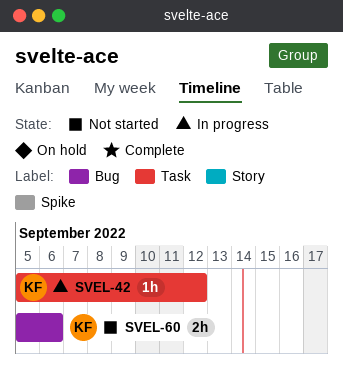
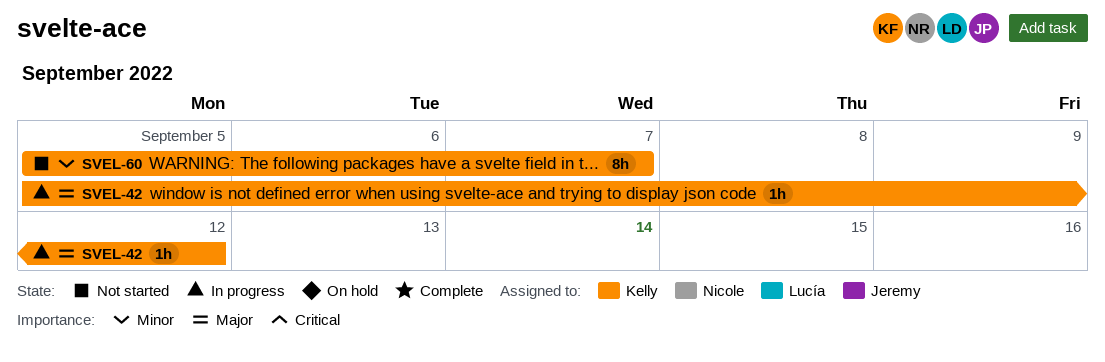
SVEL-60, estimate: 2h -> 8h
SVEL-60, due: Sep 6 -> Sep 7

